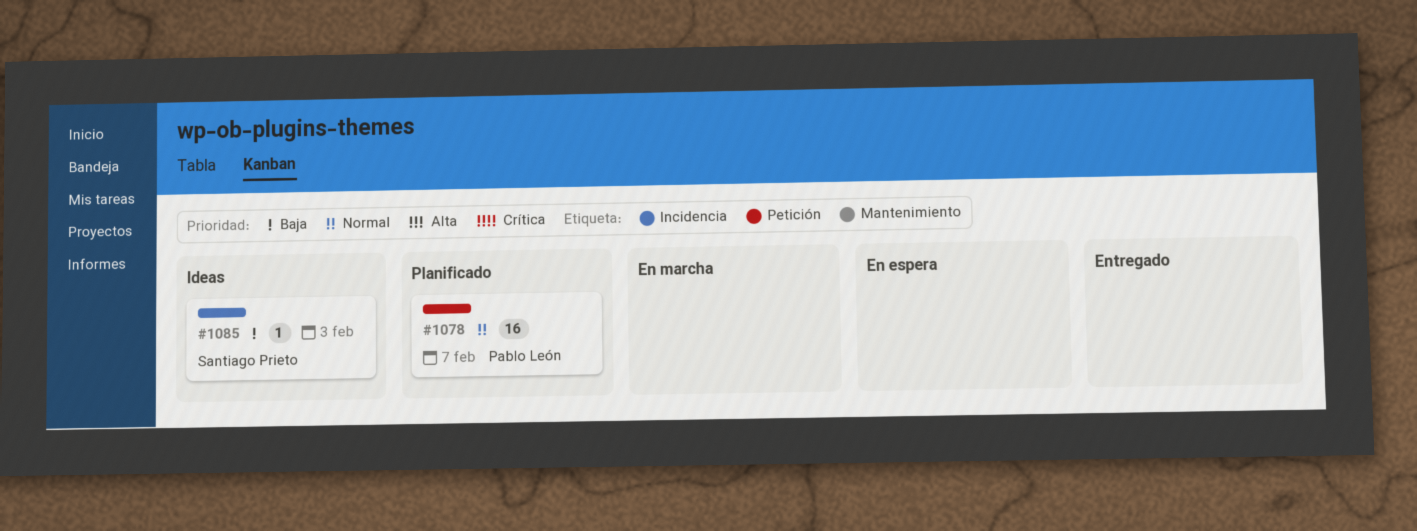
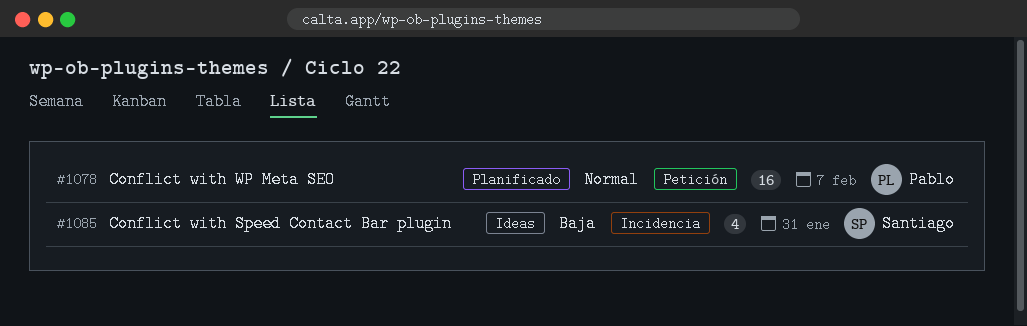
#1085, estimate: 1 -> 4
#1085, due: Feb 3 -> Jan 31

